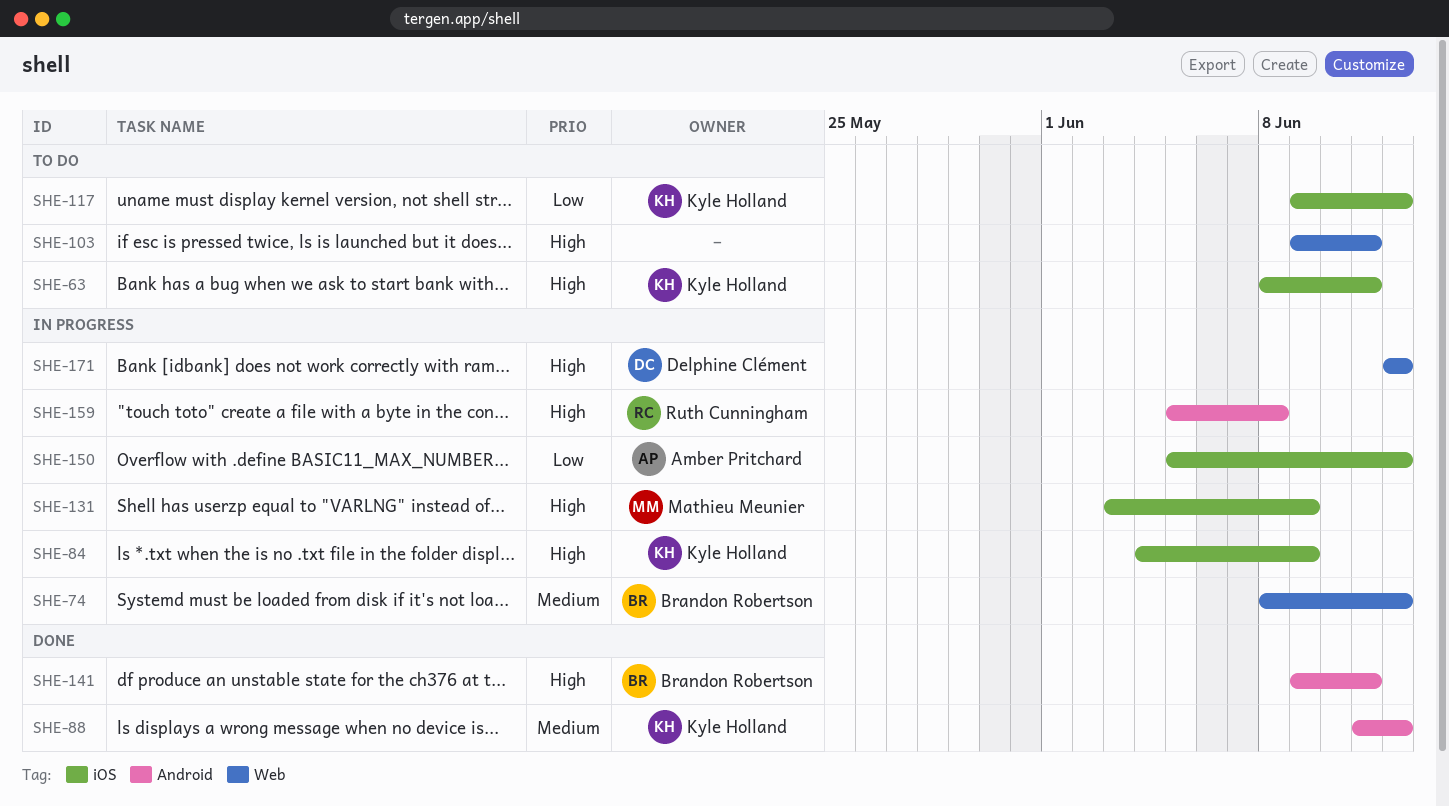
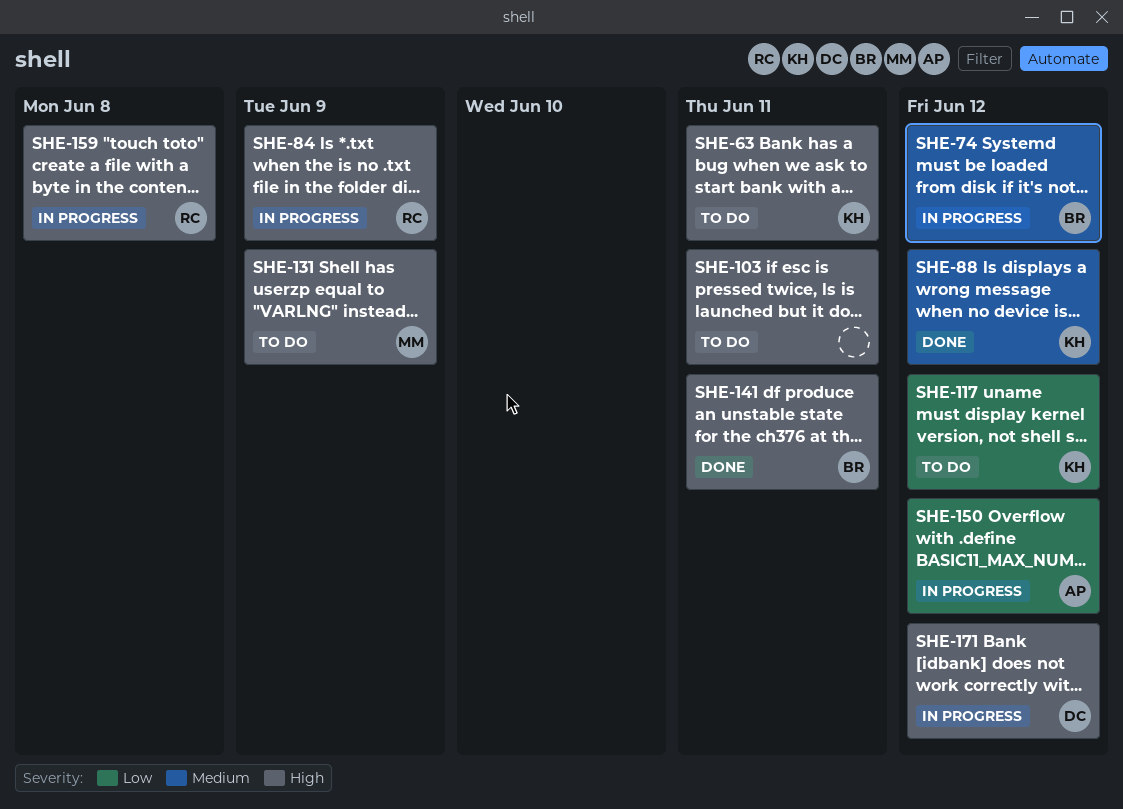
SHE-84, owner: Kyle Holland -> Ruth Cunningham
SHE-131, status: In progress -> To do

